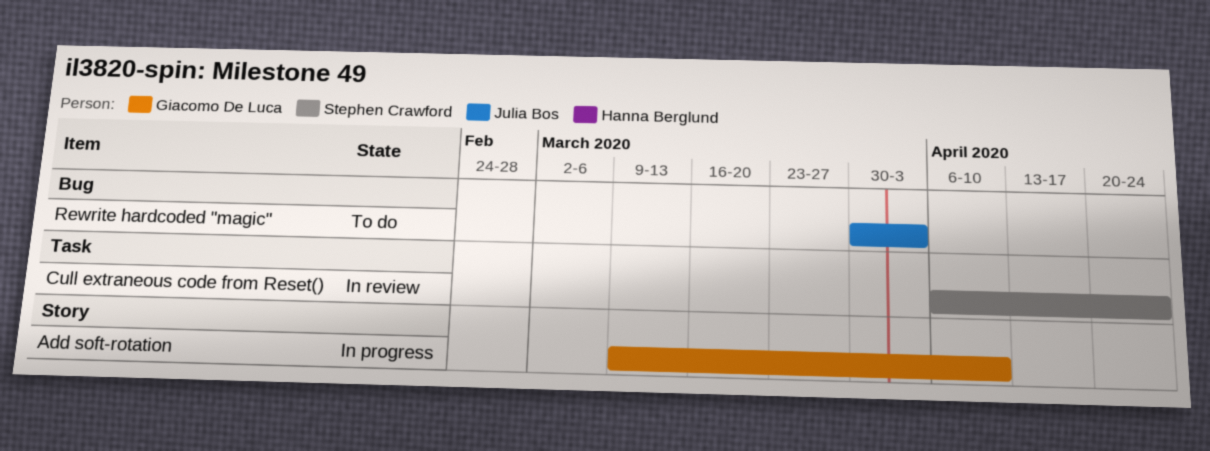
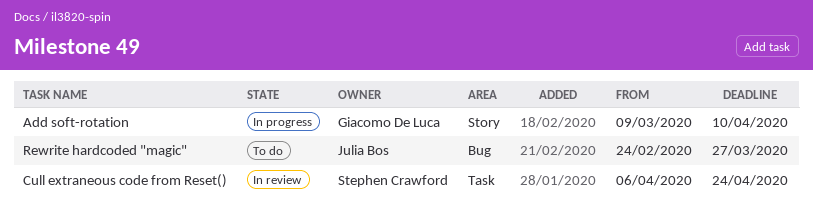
Rewrite hardcoded "magic", start: Mar 30 -> Feb 24
Rewrite hardcoded "magic", due: Apr 3 -> Mar 27

